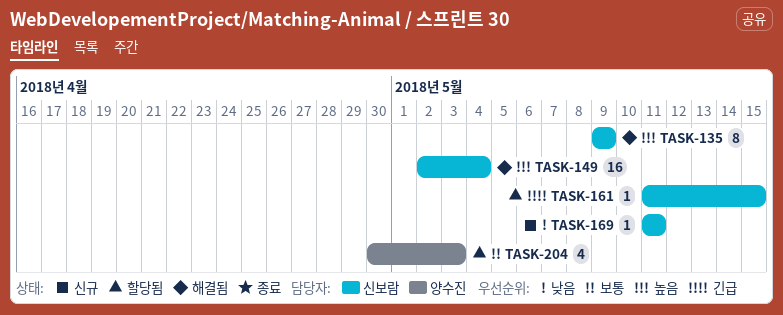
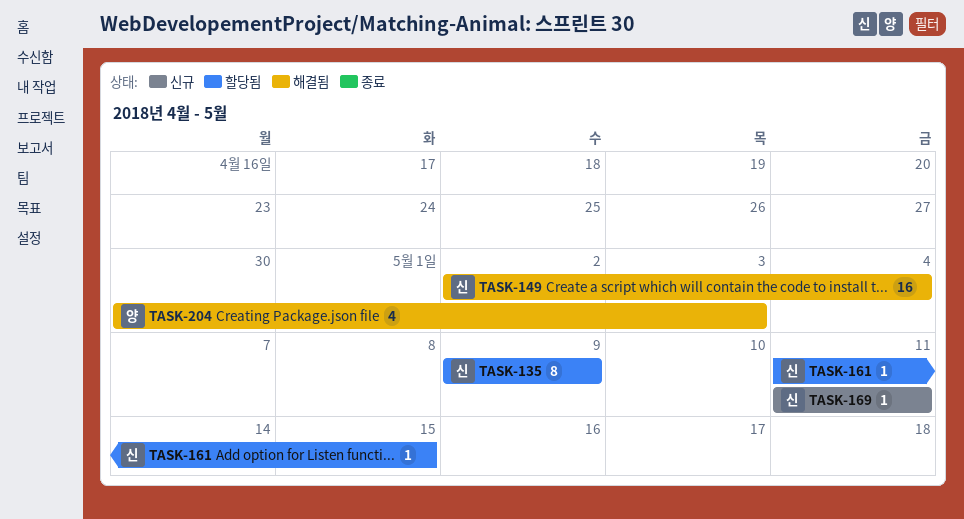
TASK-135, status: 해결됨 -> 할당됨
TASK-204, status: 할당됨 -> 해결됨

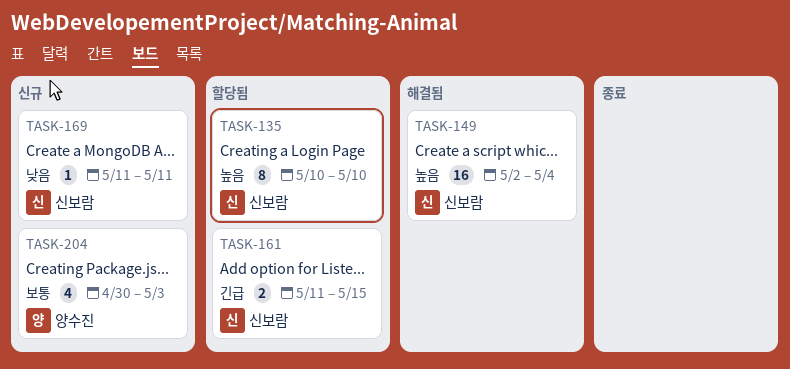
TASK-135, start: May 9 -> May 10
TASK-135, due: May 9 -> May 10
TASK-161, estimate: 1 -> 2
TASK-204, status: 해결됨 -> 신규

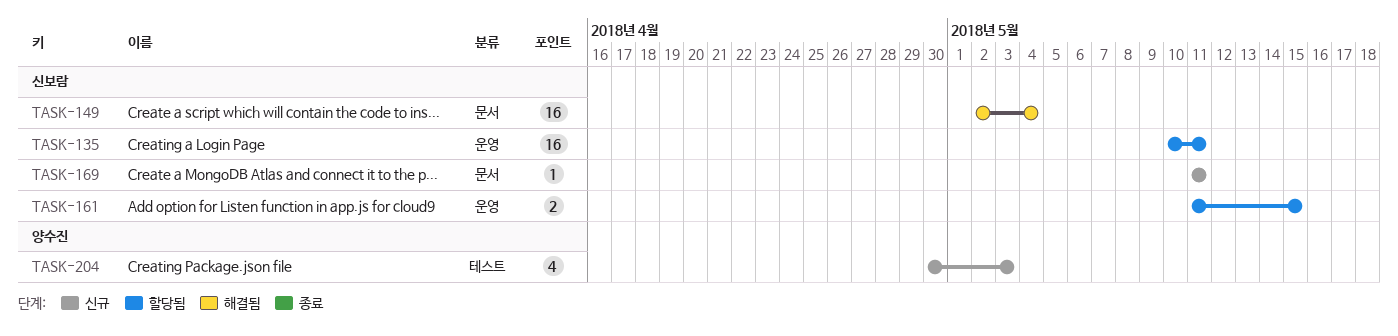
TASK-135, estimate: 8 -> 16
TASK-135, due: May 10 -> May 11

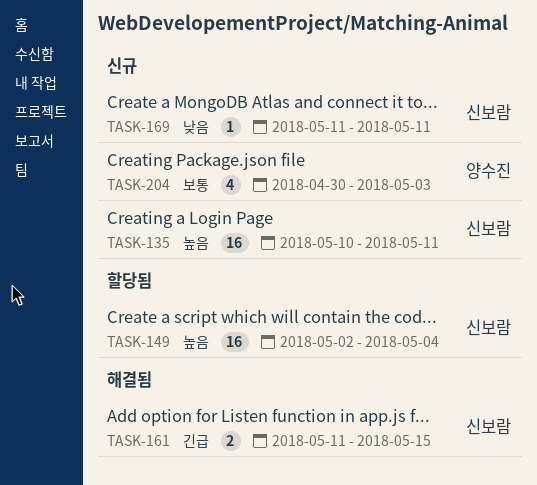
TASK-135, status: 할당됨 -> 신규
TASK-149, status: 해결됨 -> 할당됨
TASK-161, status: 할당됨 -> 해결됨

